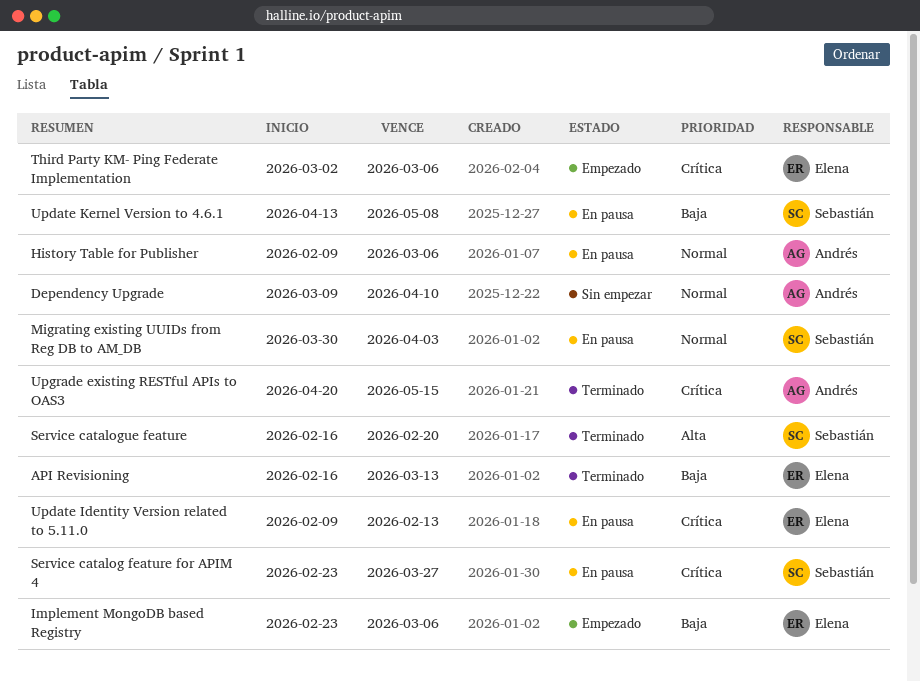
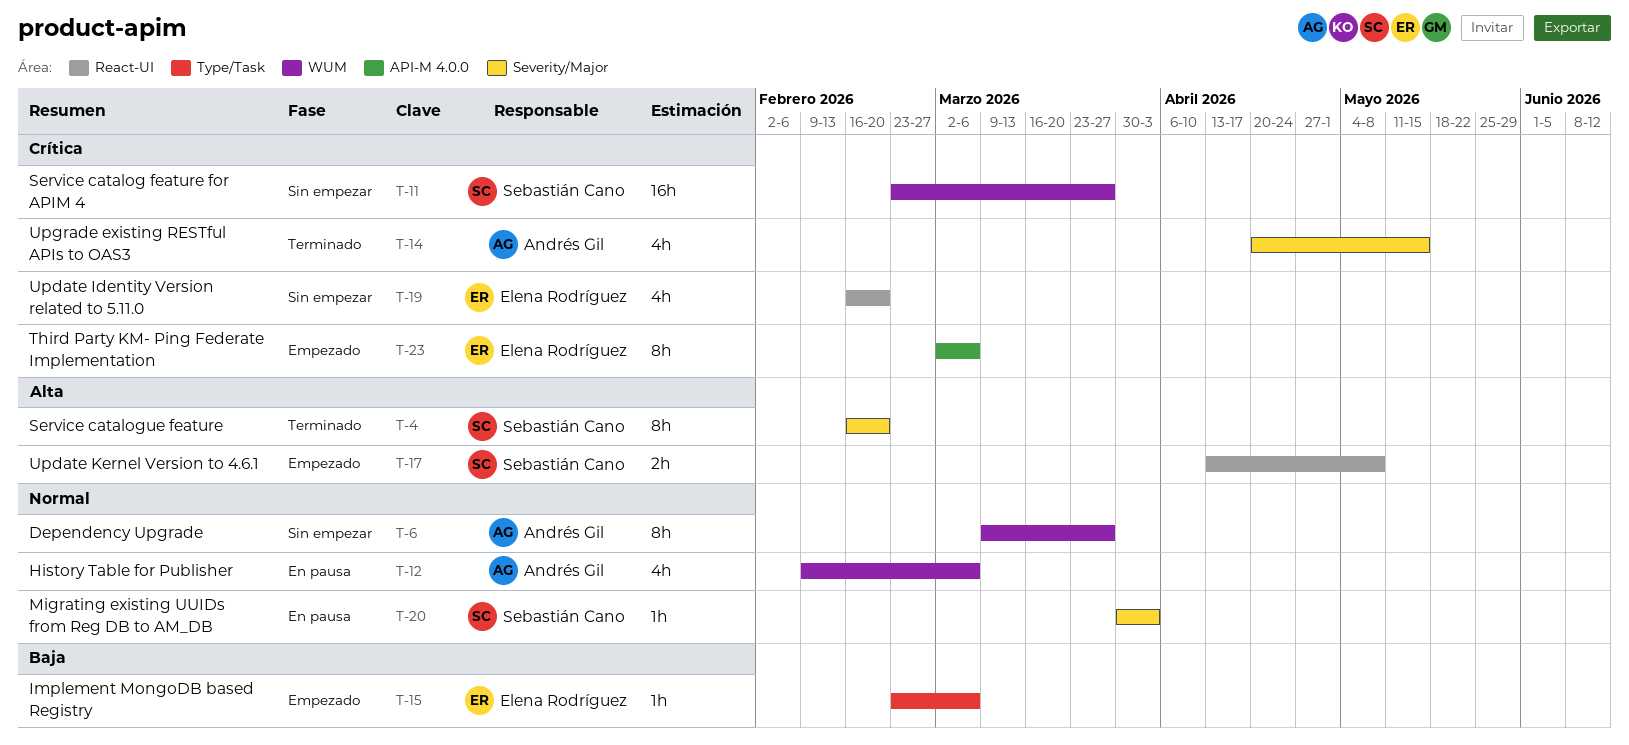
API Revisioning: present -> none
Dependency Upgrade, due: Apr 10 -> Mar 27
Service catalog feature for APIM 4, status: En pausa -> Sin empezar
Update Identity Version related to 5.11.0, status: En pausa -> Sin empezar
Update Identity Version related to 5.11.0, start: Feb 9 -> Feb 16
Update Identity Version related to 5.11.0, due: Feb 13 -> Feb 20
Update Kernel Version to 4.6.1, status: En pausa -> Empezado
Update Kernel Version to 4.6.1, priority: Baja -> Alta

